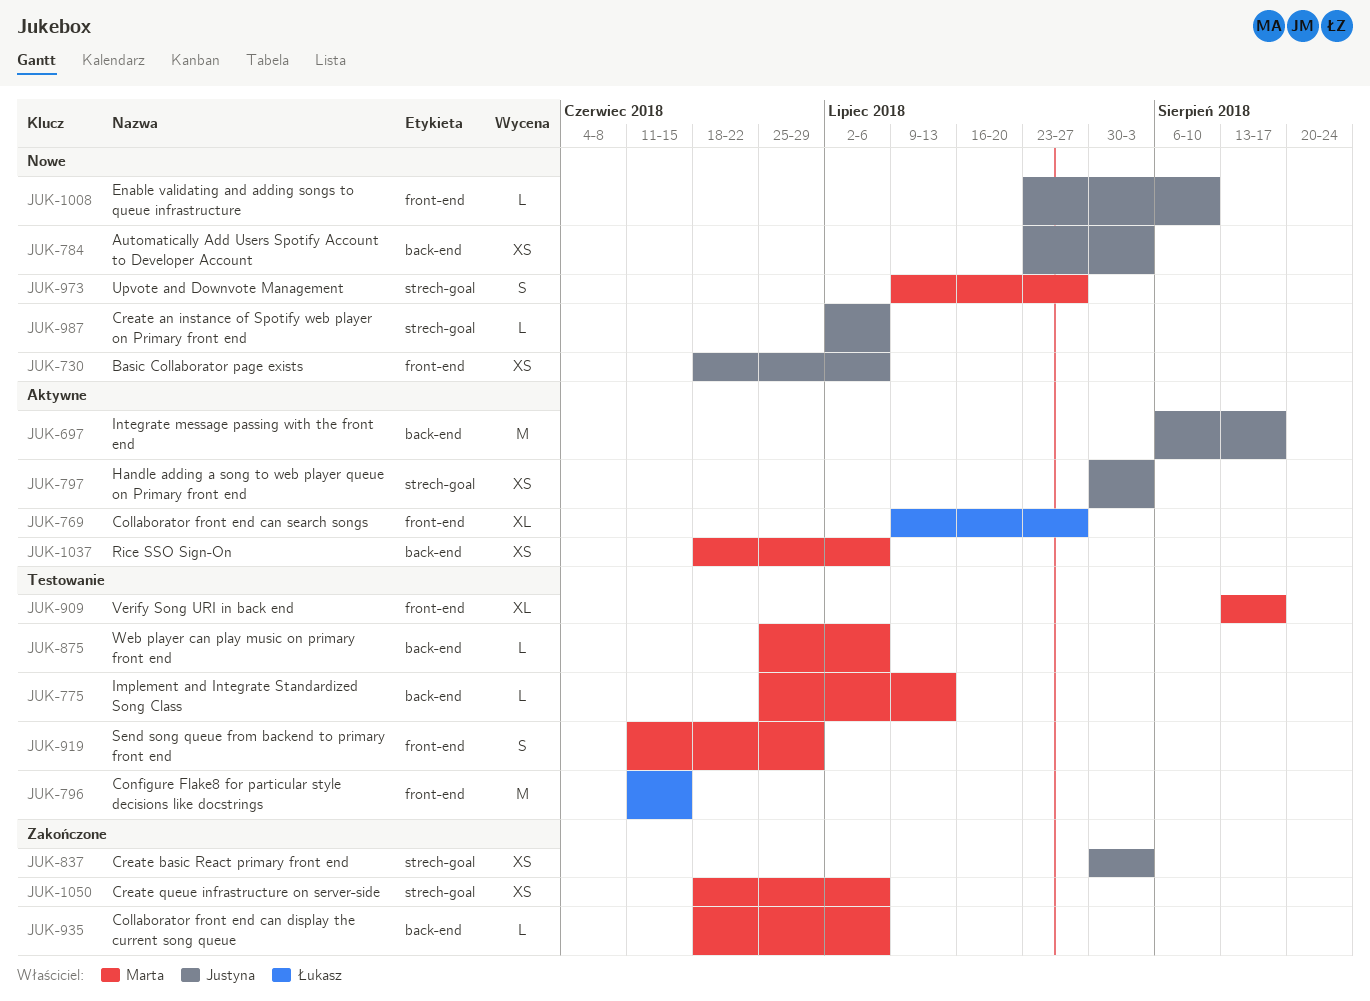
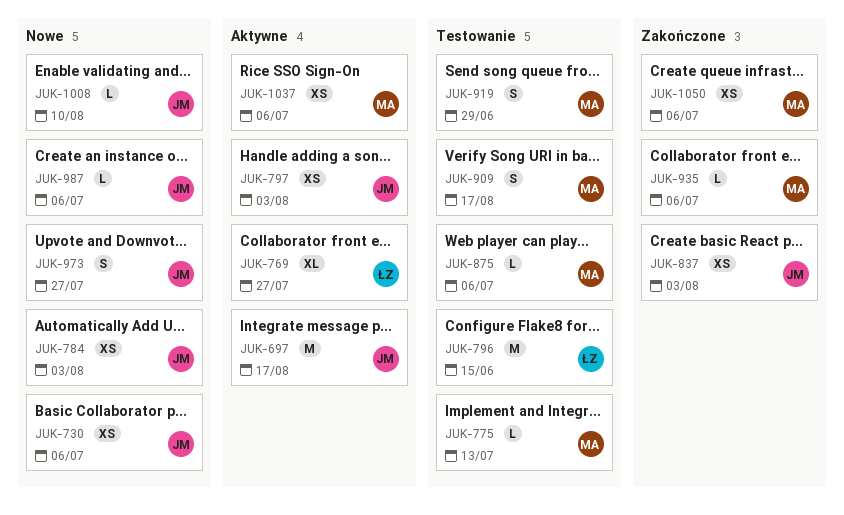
JUK-909, estimate: XL -> S
JUK-973, owner: Marta -> Justyna

